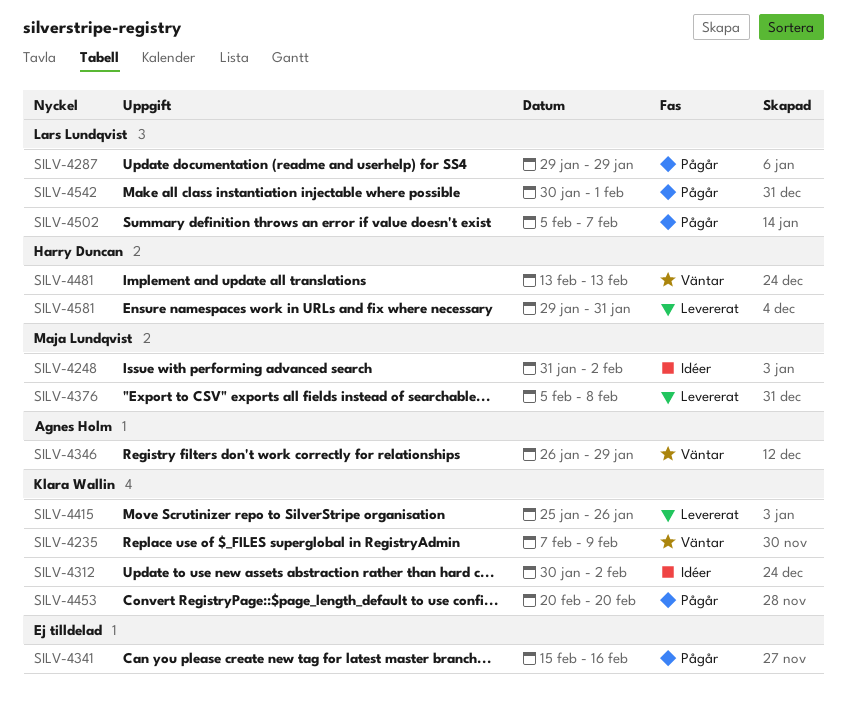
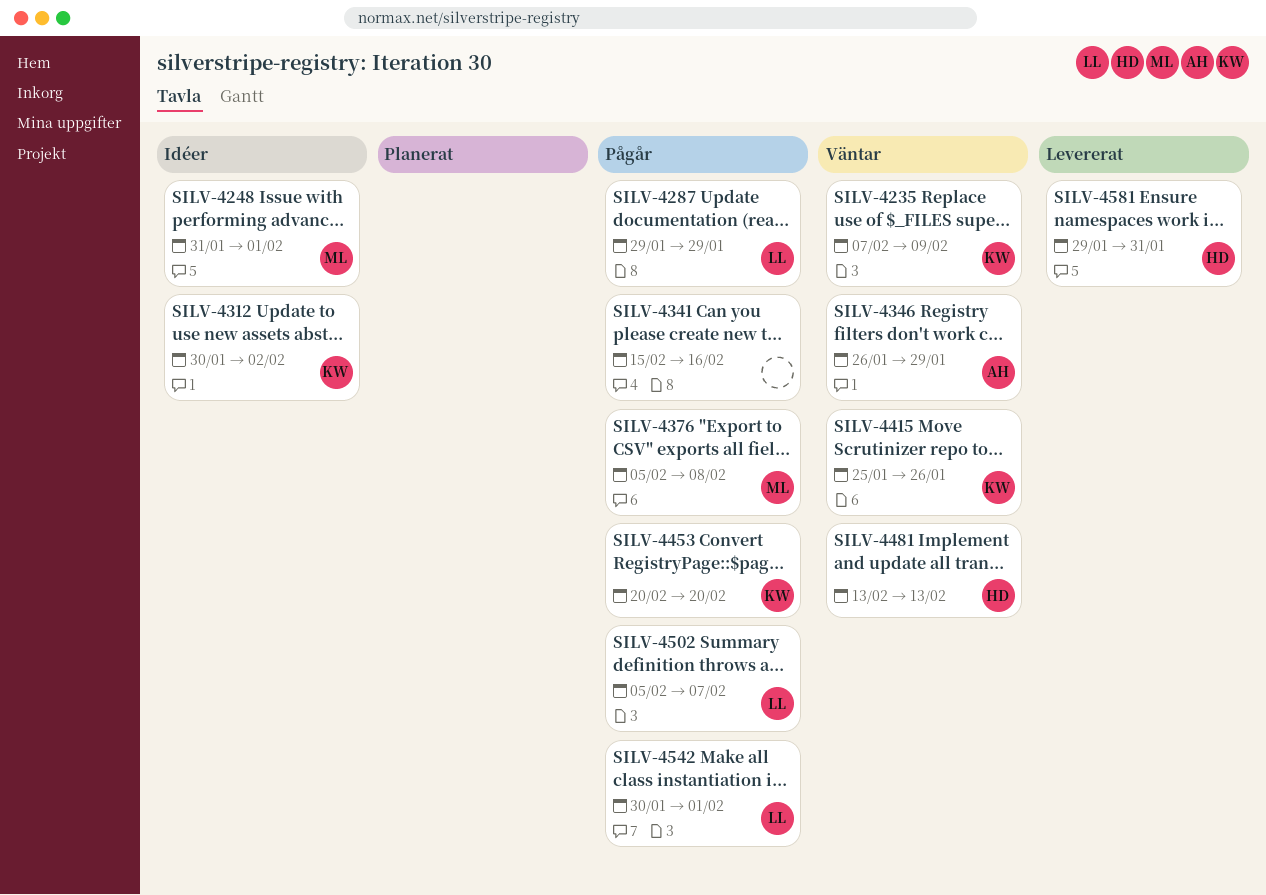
SILV-4248, due: Feb 2 -> Feb 1
SILV-4376, status: Levererat -> Pågår
SILV-4415, status: Levererat -> Väntar

